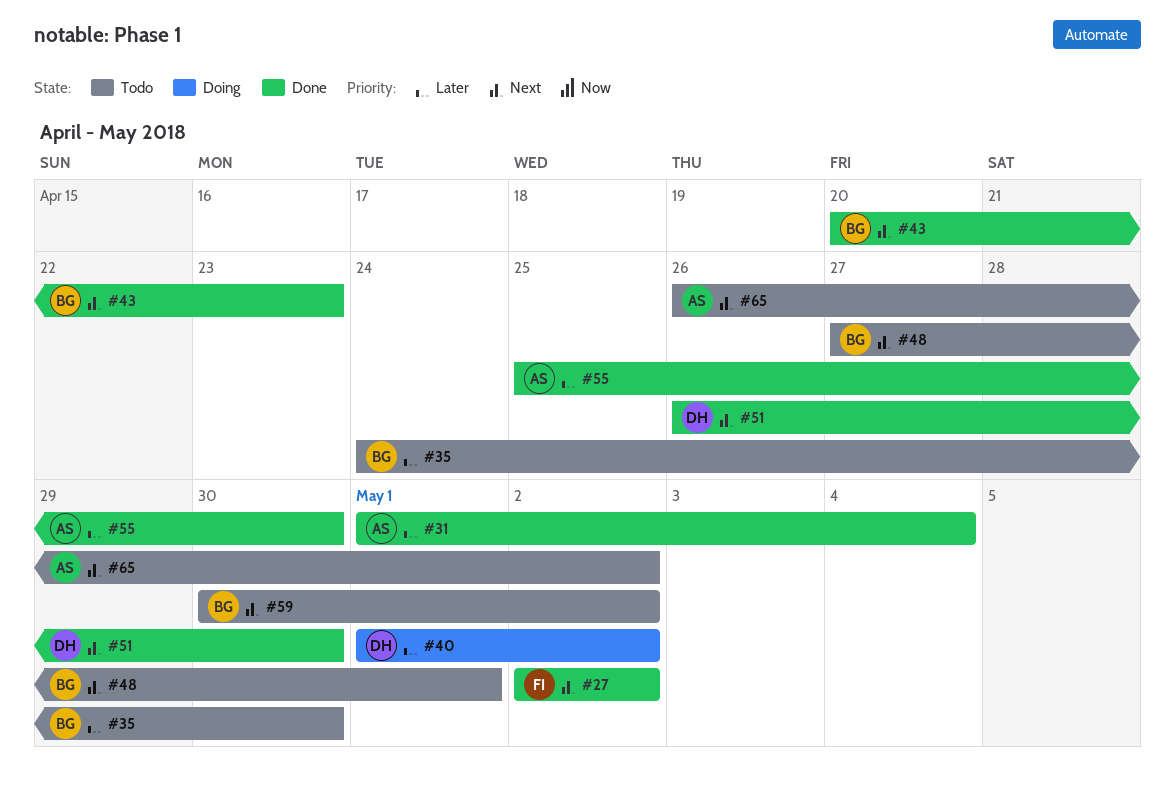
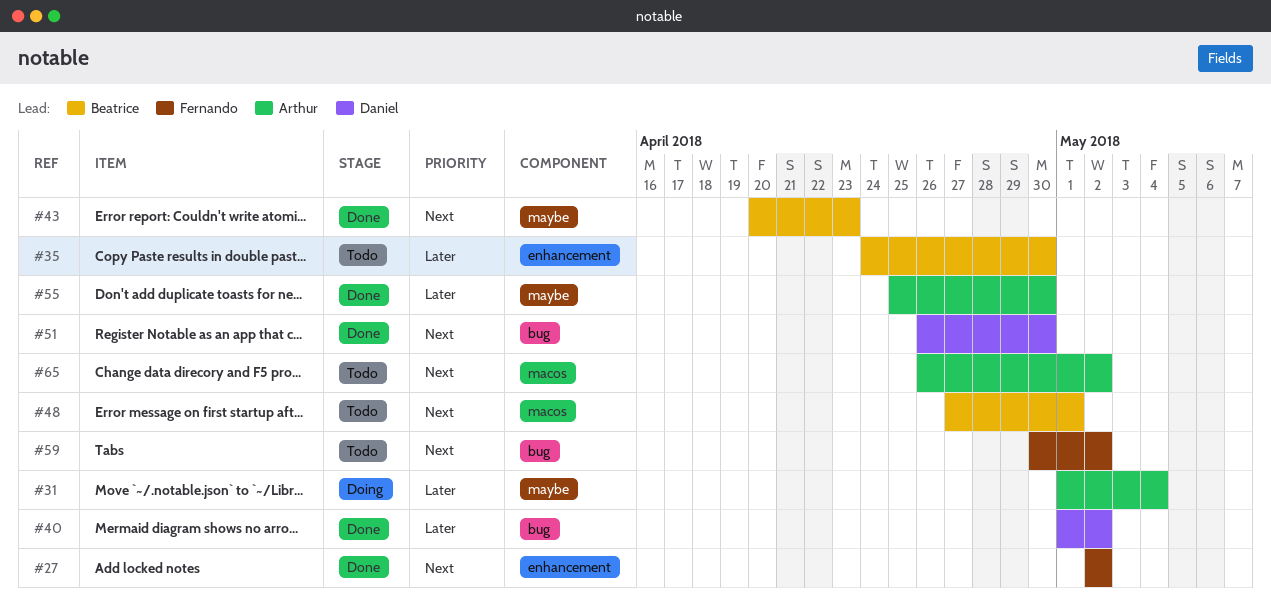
#31, status: Done -> Doing
#40, status: Doing -> Done
#59, owner: Beatrice -> Fernando

